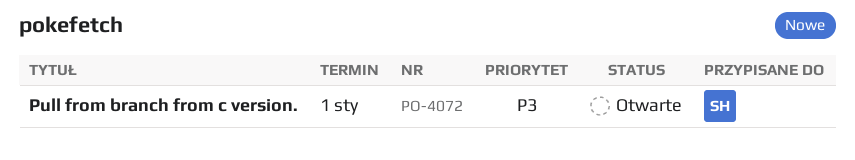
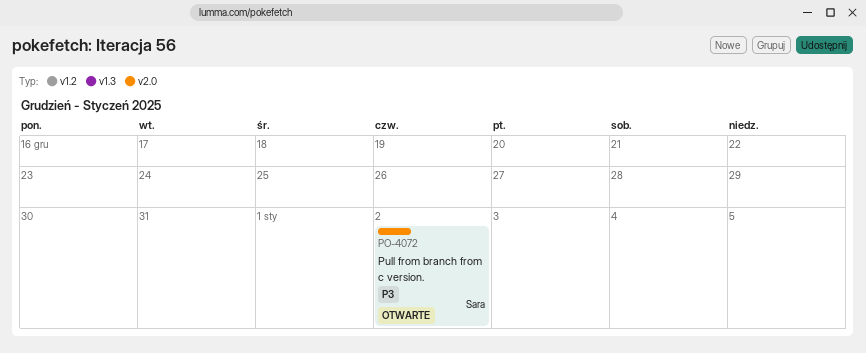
PO-4072, due: Jan 1 -> Jan 2

